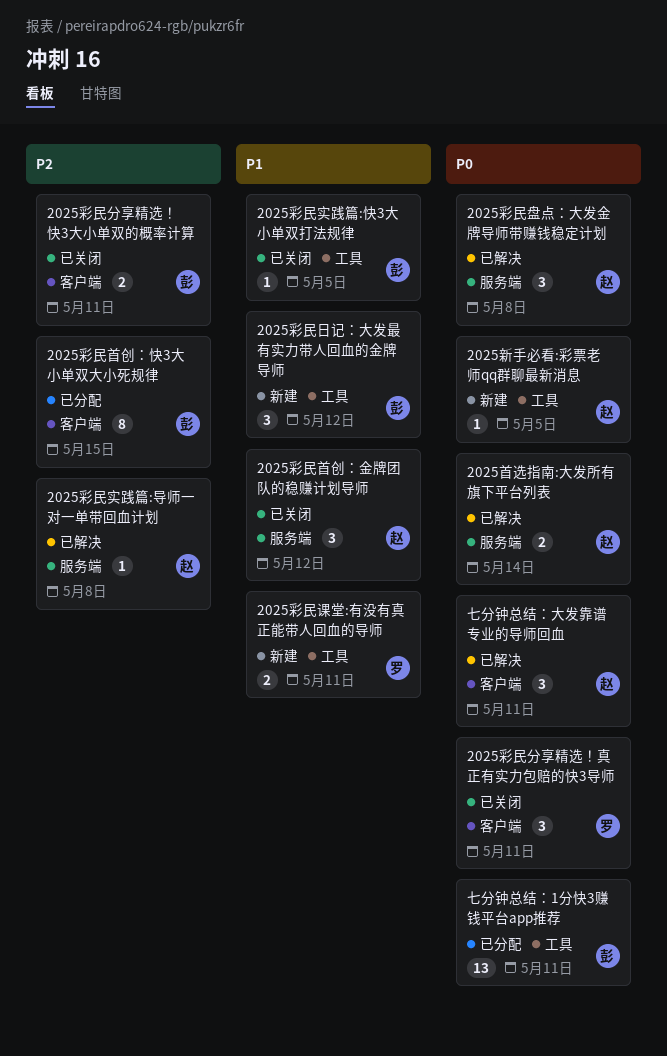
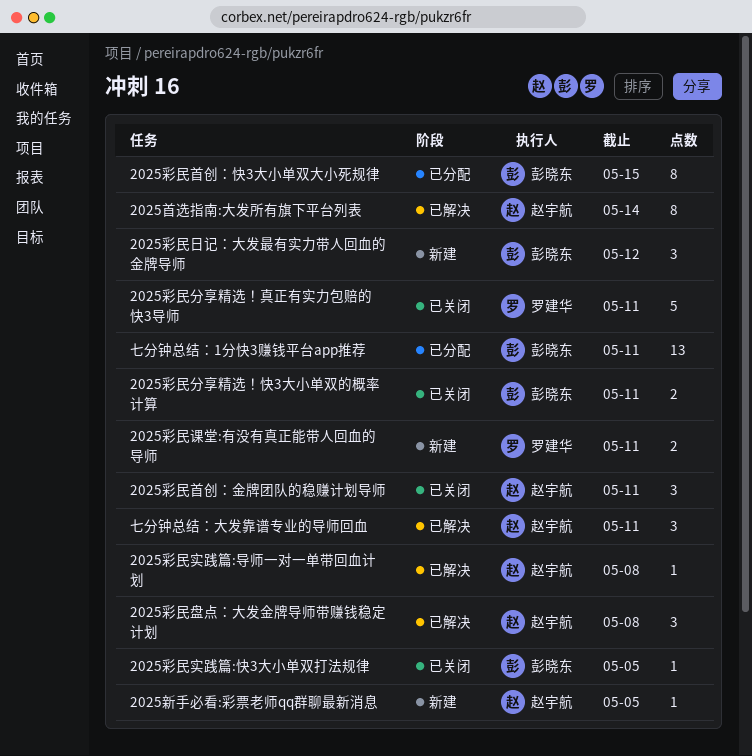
2025彩民分享精选！真正有实力包赔的快3导师, estimate: 3 -> 5
2025彩民首创：金牌团队的稳赚计划导师, due: May 12 -> May 11
2025首选指南:大发所有旗下平台列表, estimate: 2 -> 8

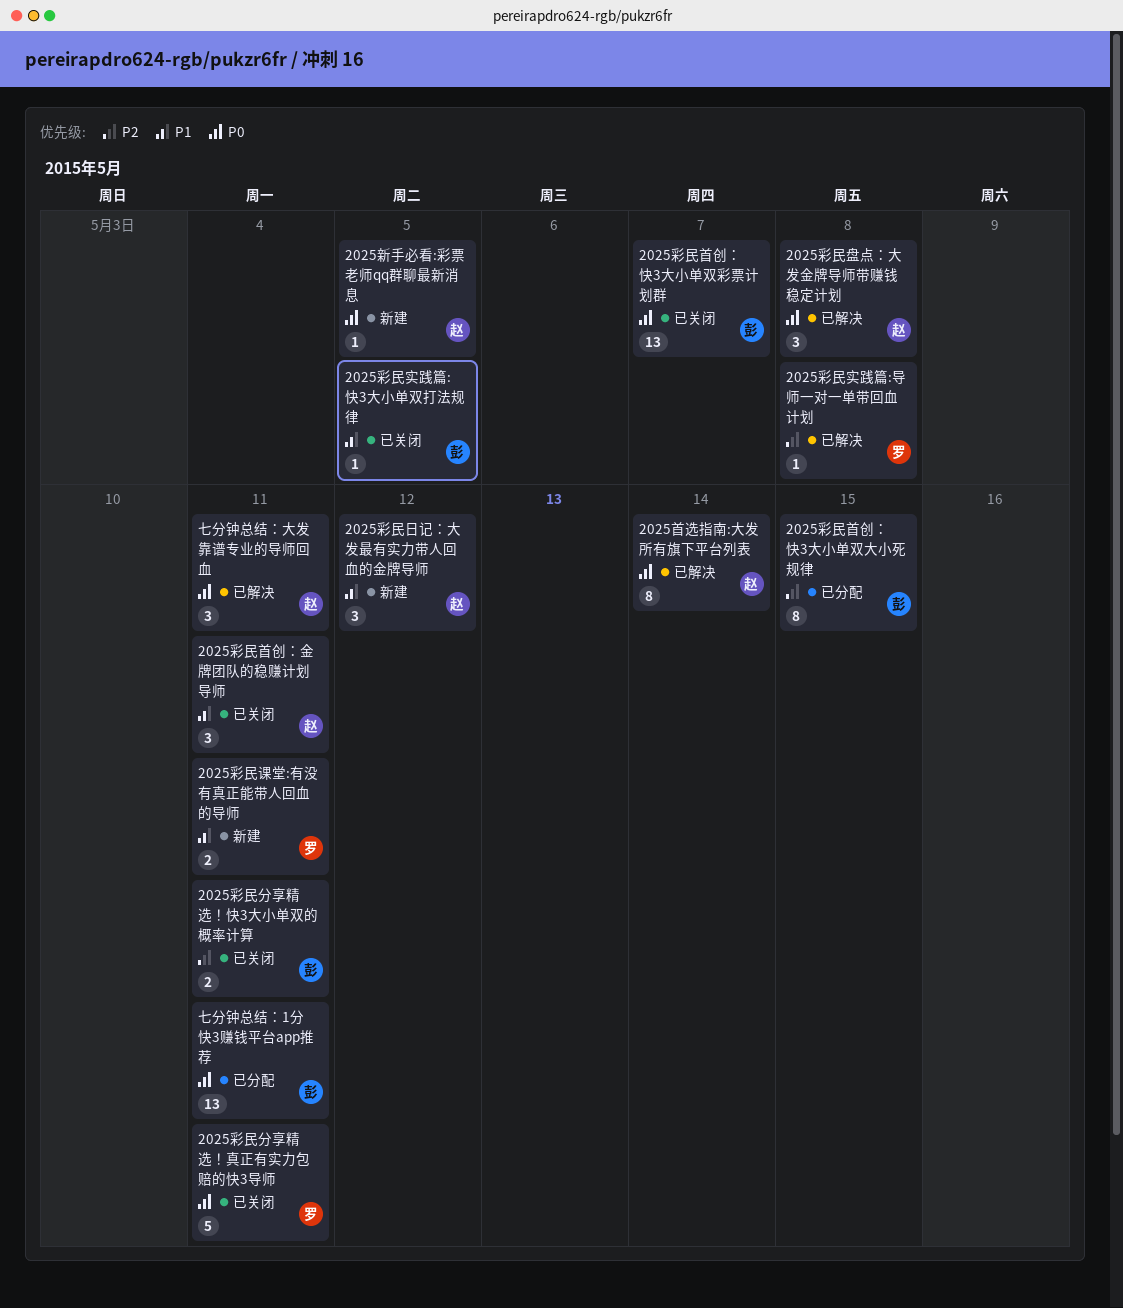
2025彩民实践篇:导师一对一单带回血计划, owner: 赵宇航 -> 罗建华
2025彩民日记：大发最有实力带人回血的金牌导师, owner: 彭晓东 -> 赵宇航
2025彩民首创：快3大小单双彩票计划群: none -> present

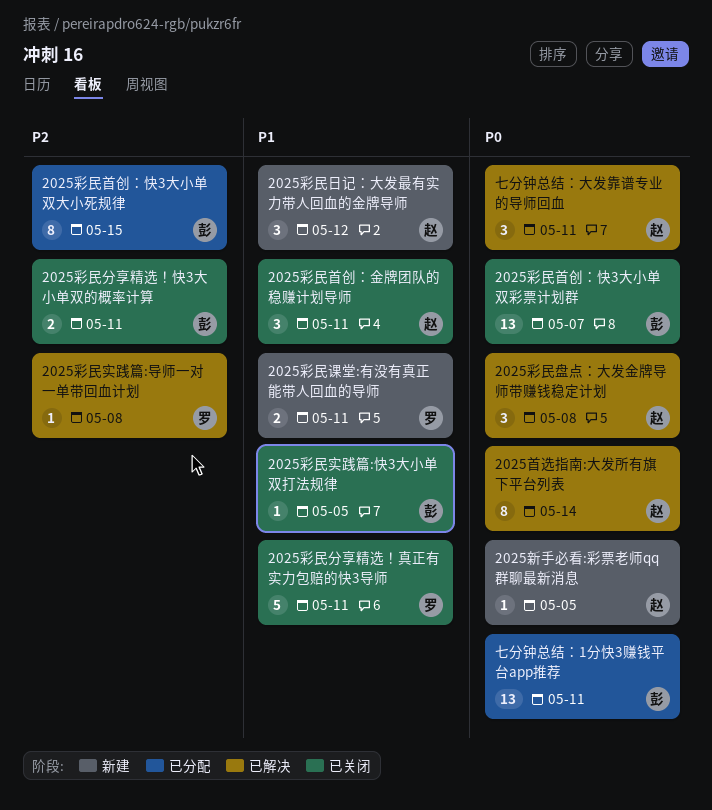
2025彩民分享精选！真正有实力包赔的快3导师, priority: P0 -> P1

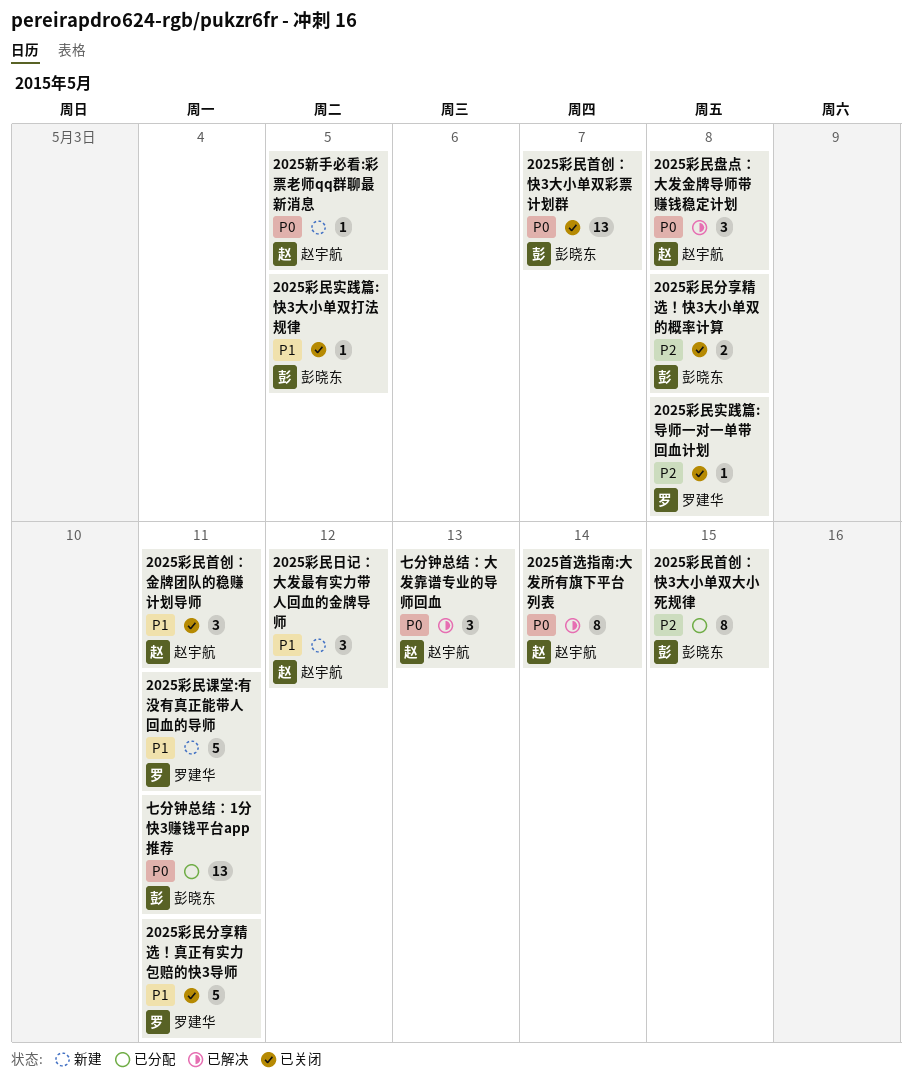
2025彩民分享精选！快3大小单双的概率计算, due: May 11 -> May 8
2025彩民实践篇:导师一对一单带回血计划, status: 已解决 -> 已关闭
2025彩民课堂:有没有真正能带人回血的导师, estimate: 2 -> 5
七分钟总结：大发靠谱专业的导师回血, due: May 11 -> May 13

